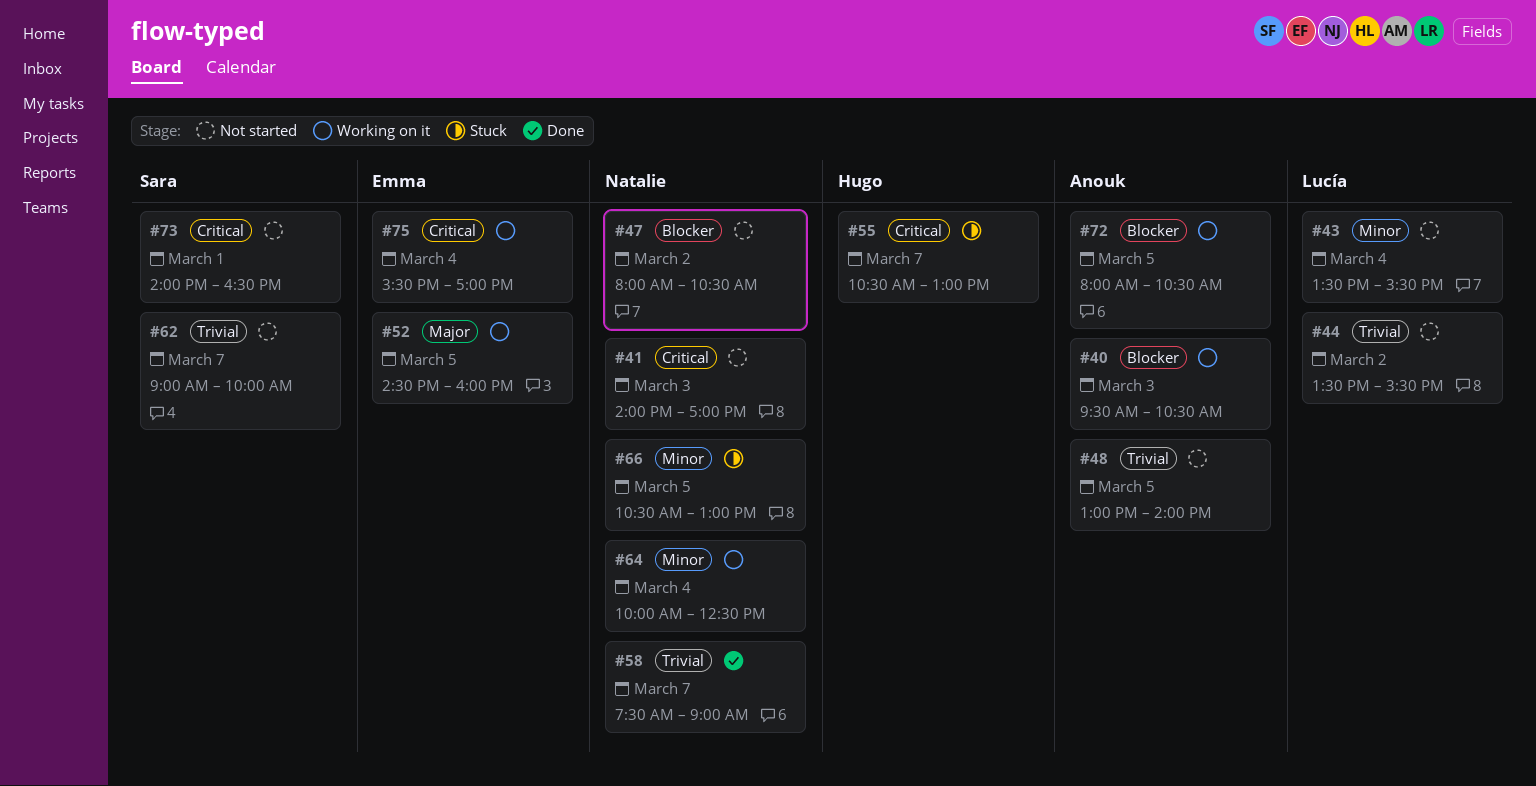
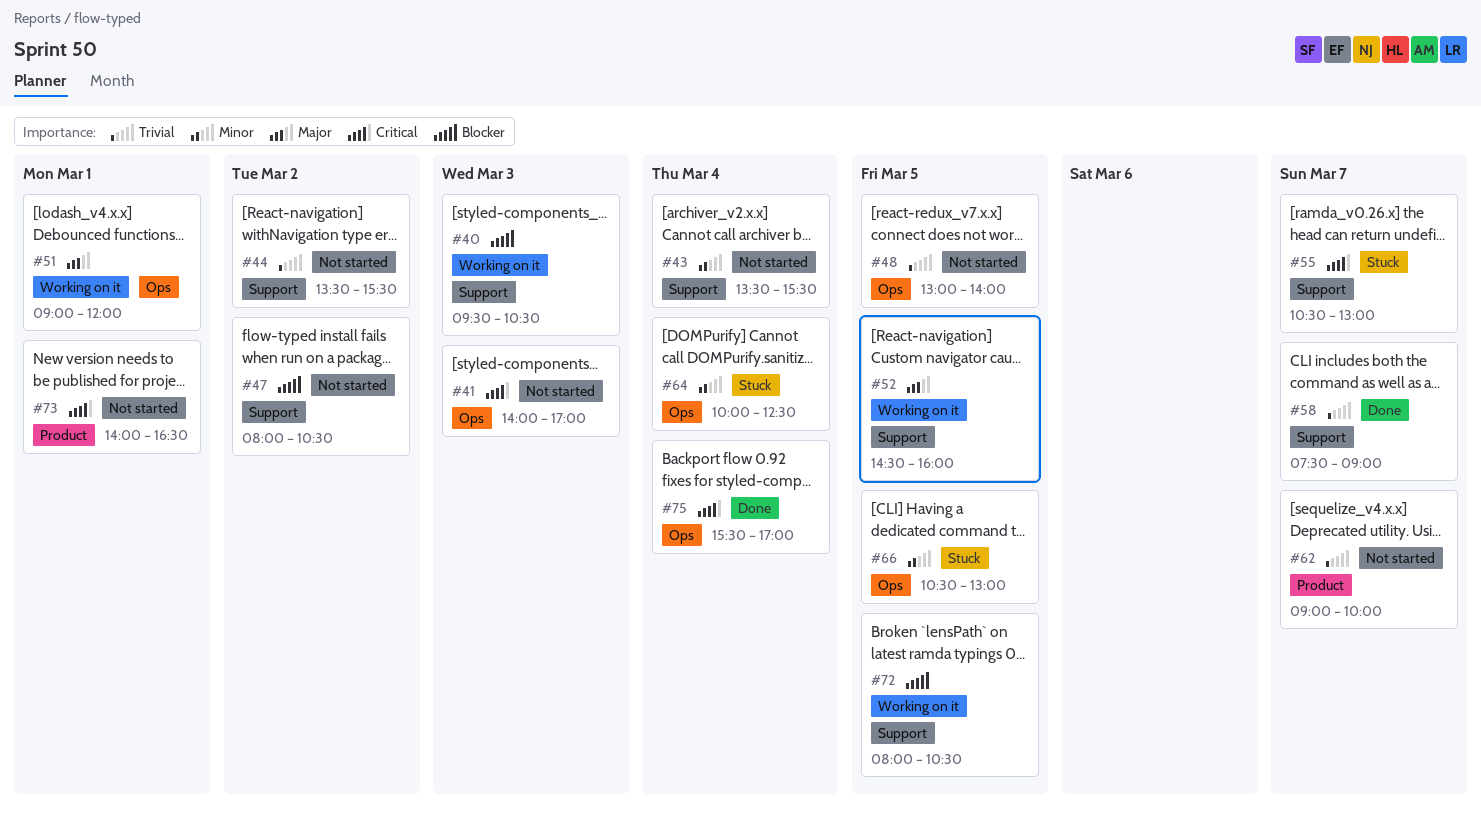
#51: none -> present
#64, status: Working on it -> Stuck
#75, status: Working on it -> Done

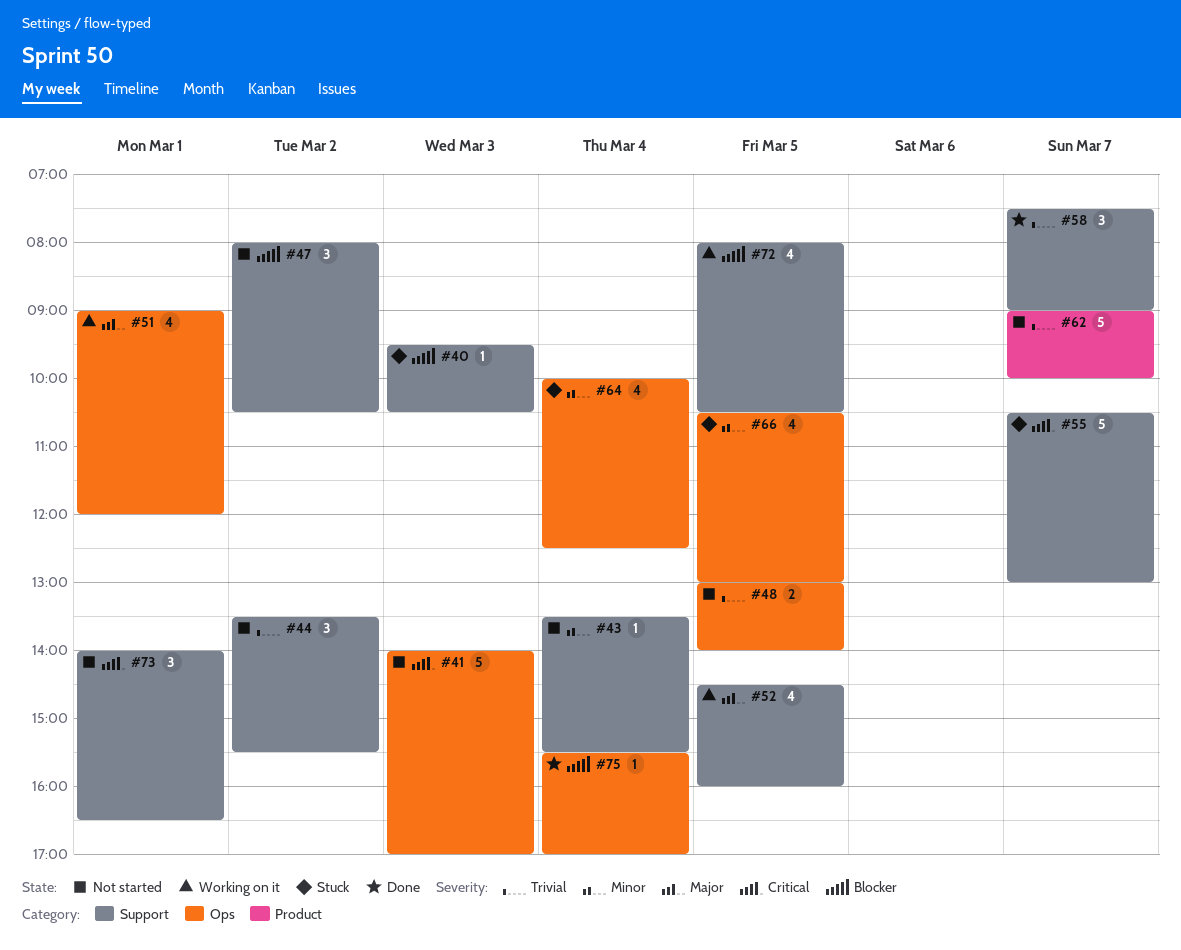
#40, status: Working on it -> Stuck
#73, label: Product -> Support
#75, priority: Critical -> Blocker

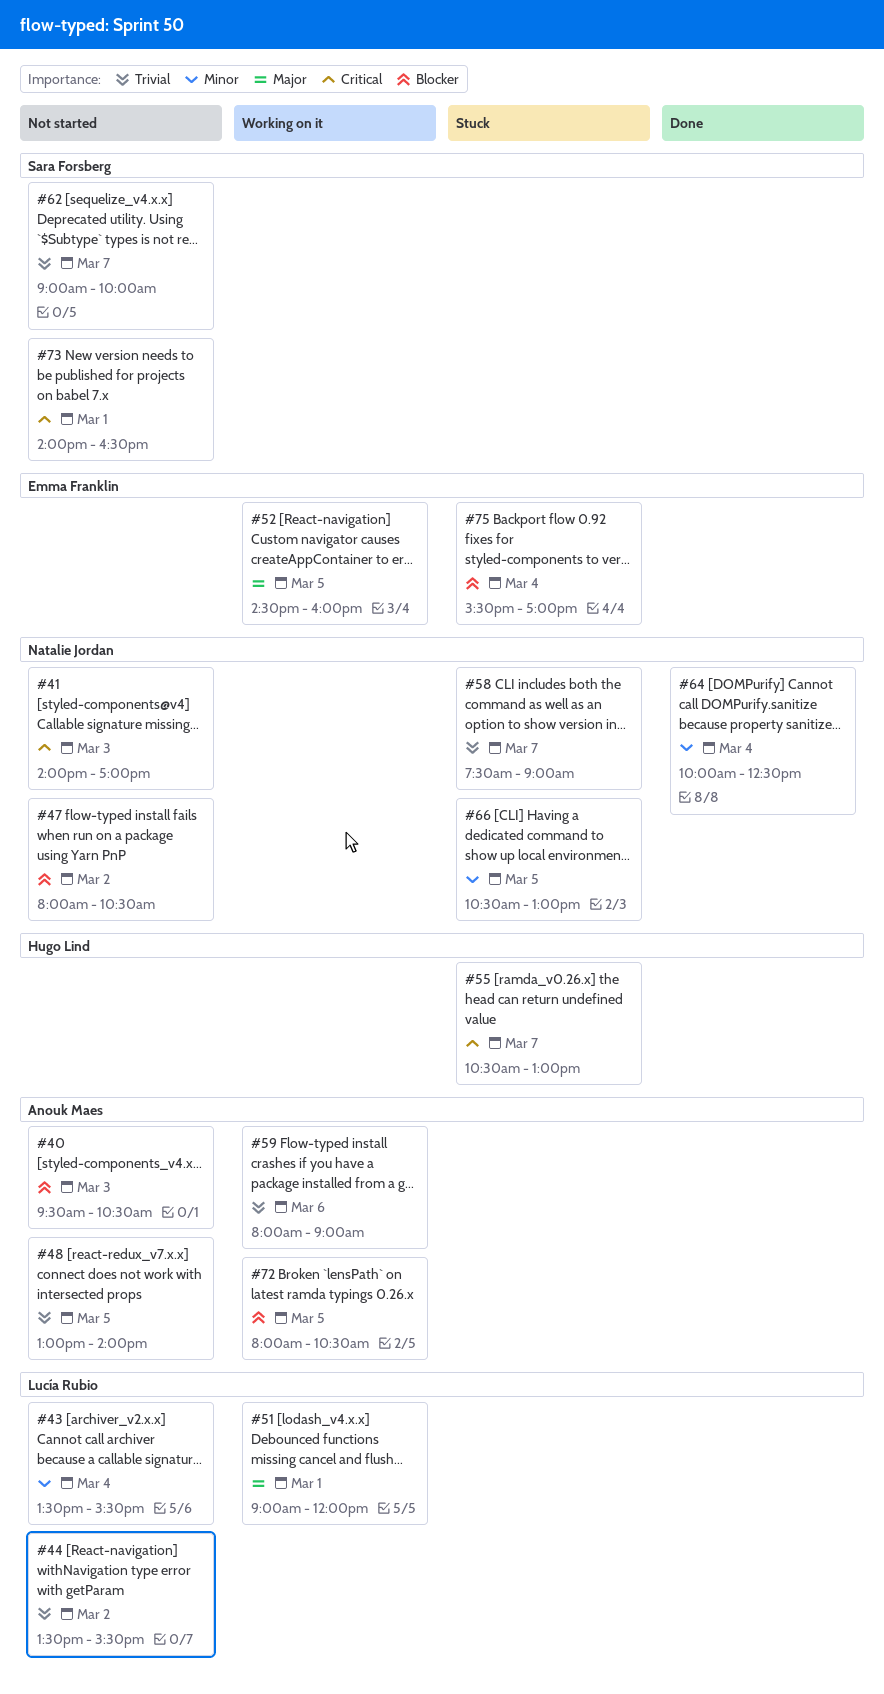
#40, status: Stuck -> Not started
#58, status: Done -> Stuck
#59: none -> present
#64, status: Stuck -> Done
#75, status: Done -> Stuck

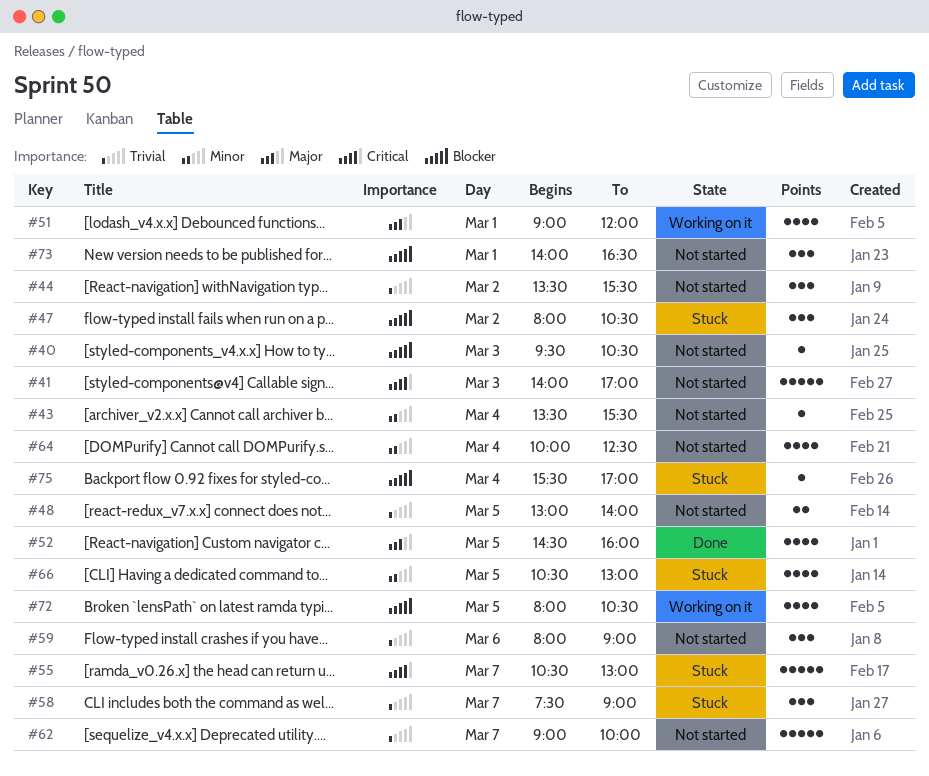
#47, status: Not started -> Stuck
#52, status: Working on it -> Done
#59, status: Working on it -> Not started
#64, status: Done -> Not started
#73, priority: Critical -> Blocker

